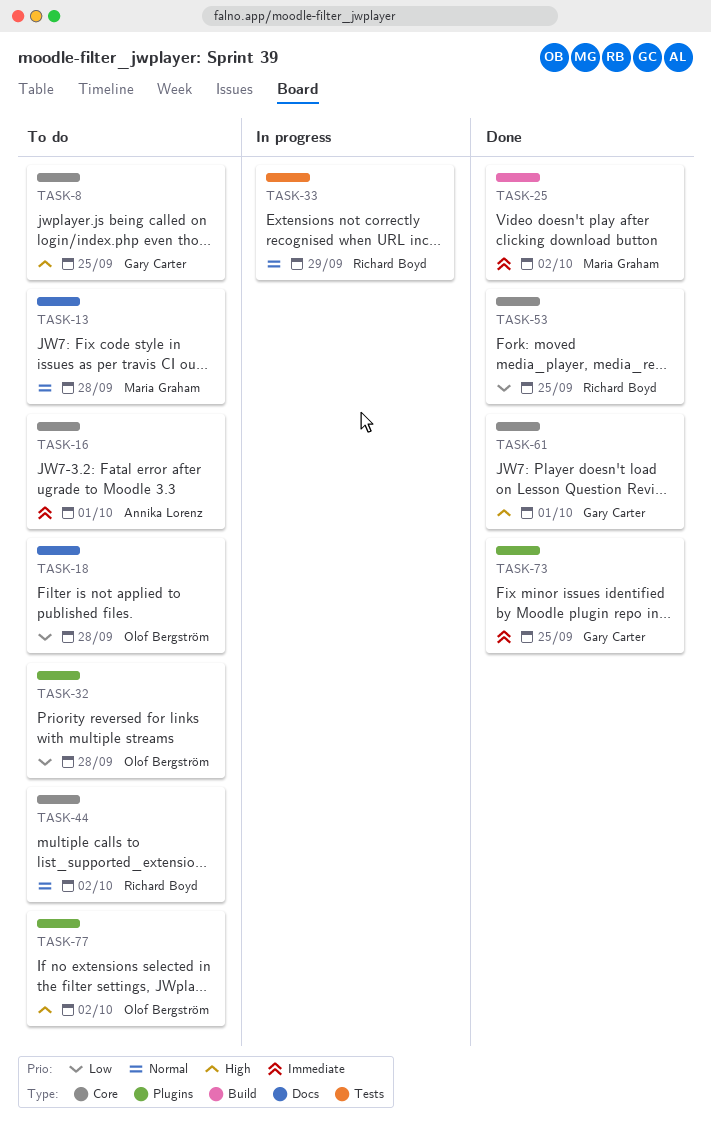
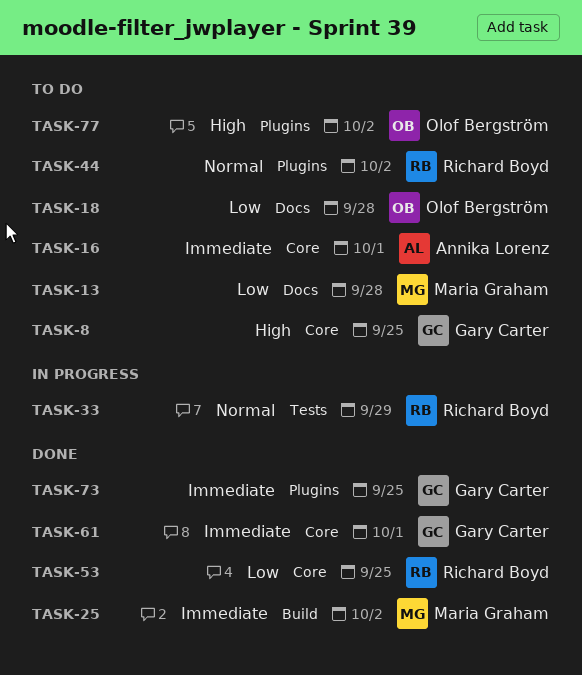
TASK-13, priority: Normal -> Low
TASK-32: present -> none
TASK-44, label: Core -> Plugins
TASK-61, priority: High -> Immediate

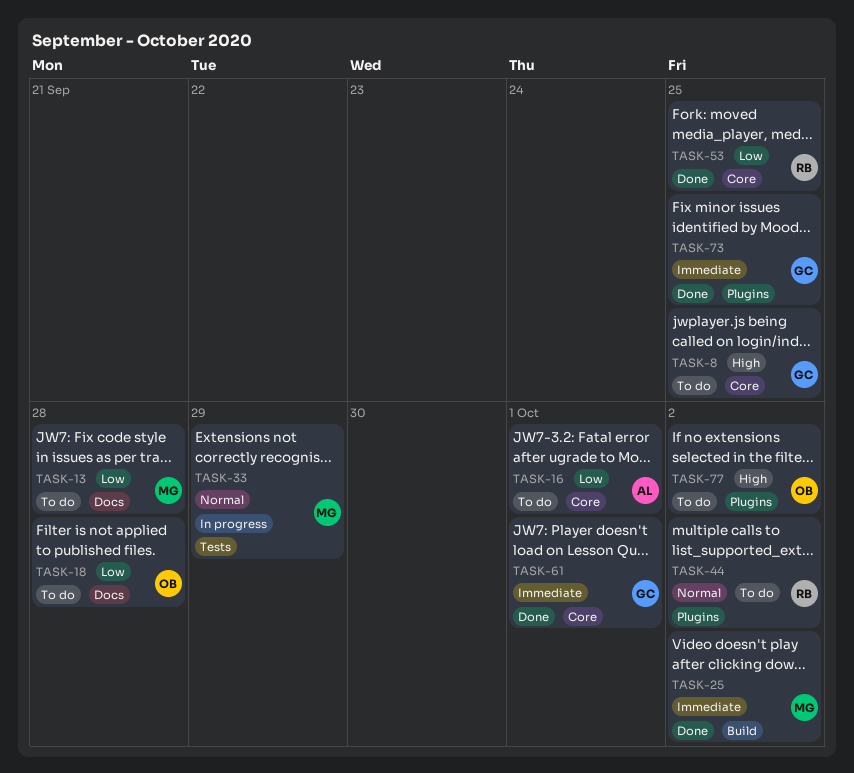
TASK-16, priority: Immediate -> Low
TASK-33, owner: Richard Boyd -> Maria Graham

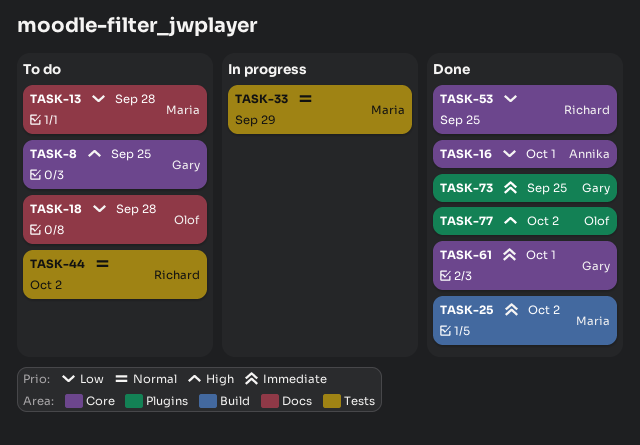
TASK-16, status: To do -> Done
TASK-44, label: Plugins -> Tests
TASK-77, status: To do -> Done

